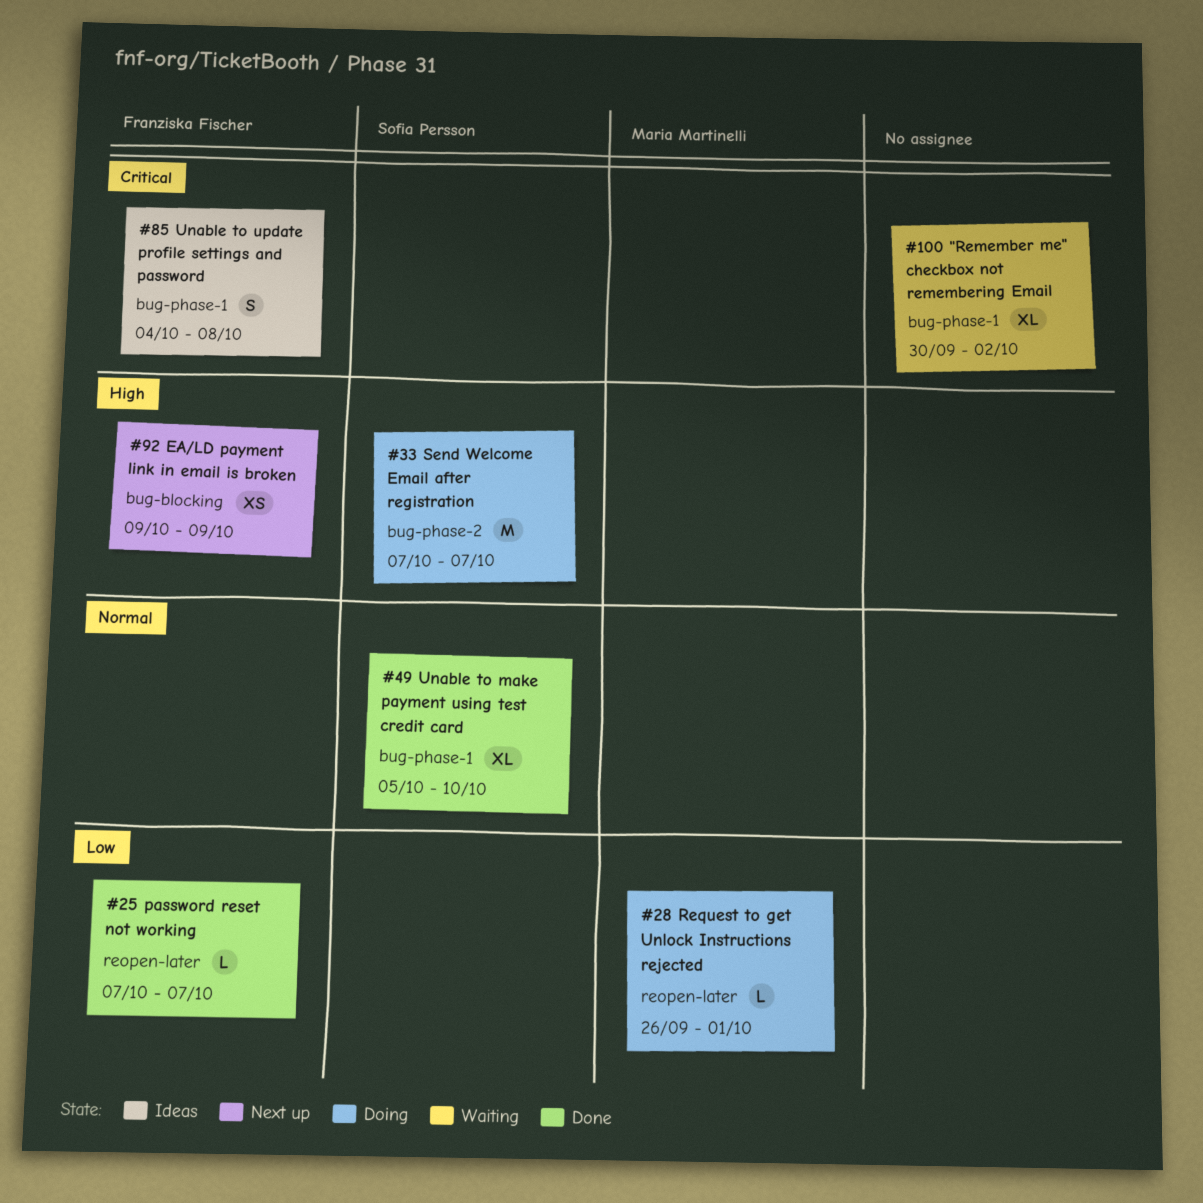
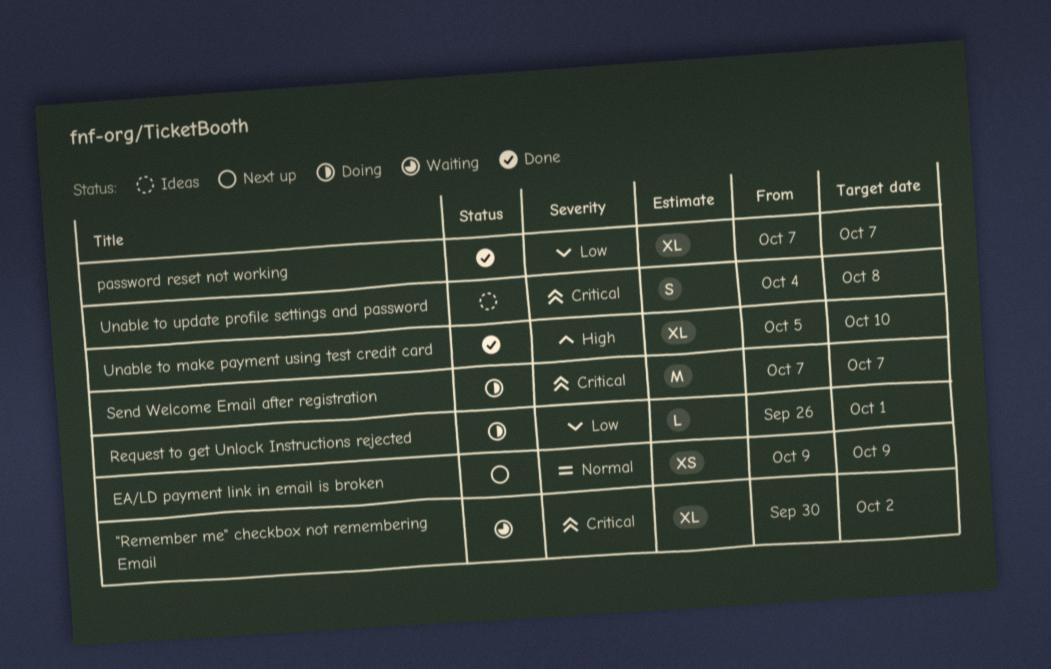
EA/LD payment link in email is broken, priority: High -> Normal
password reset not working, estimate: L -> XL
Send Welcome Email after registration, priority: High -> Critical
Unable to make payment using test credit card, priority: Normal -> High

